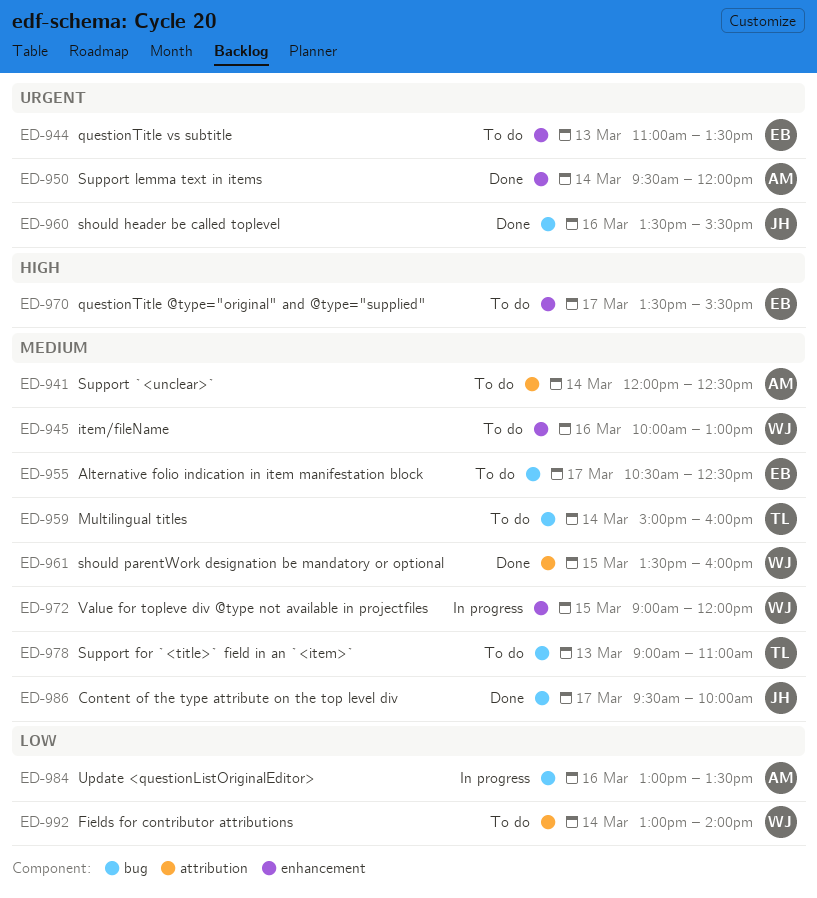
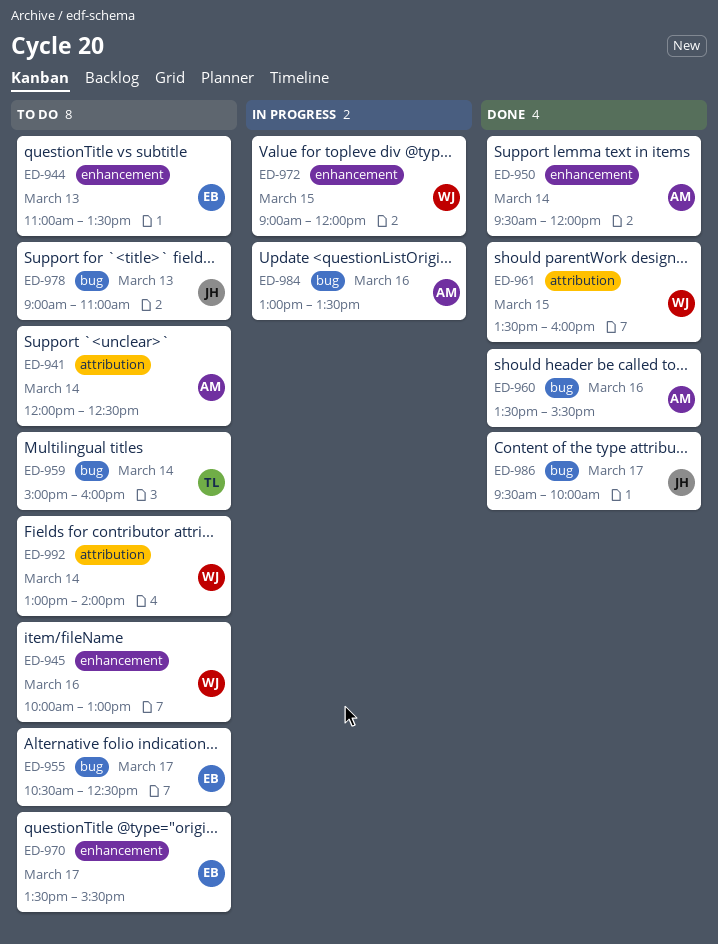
ED-960, owner: JH -> AM
ED-978, owner: TL -> JH

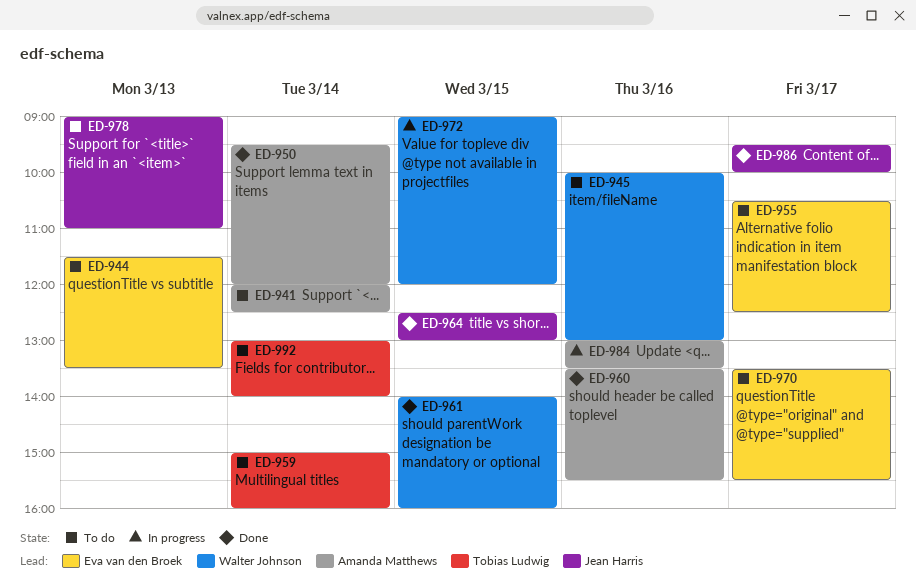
ED-944, begins: 11:00 -> 11:30
ED-961, begins: 13:30 -> 14:00
ED-964: none -> present
ED-992, owner: Walter Johnson -> Tobias Ludwig

